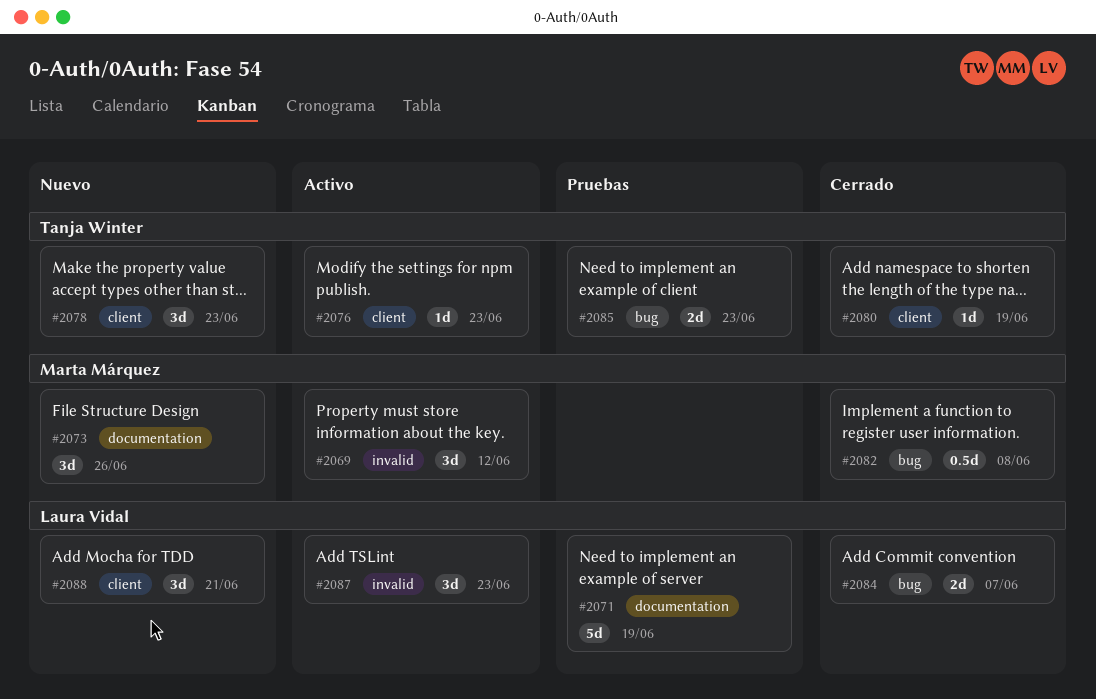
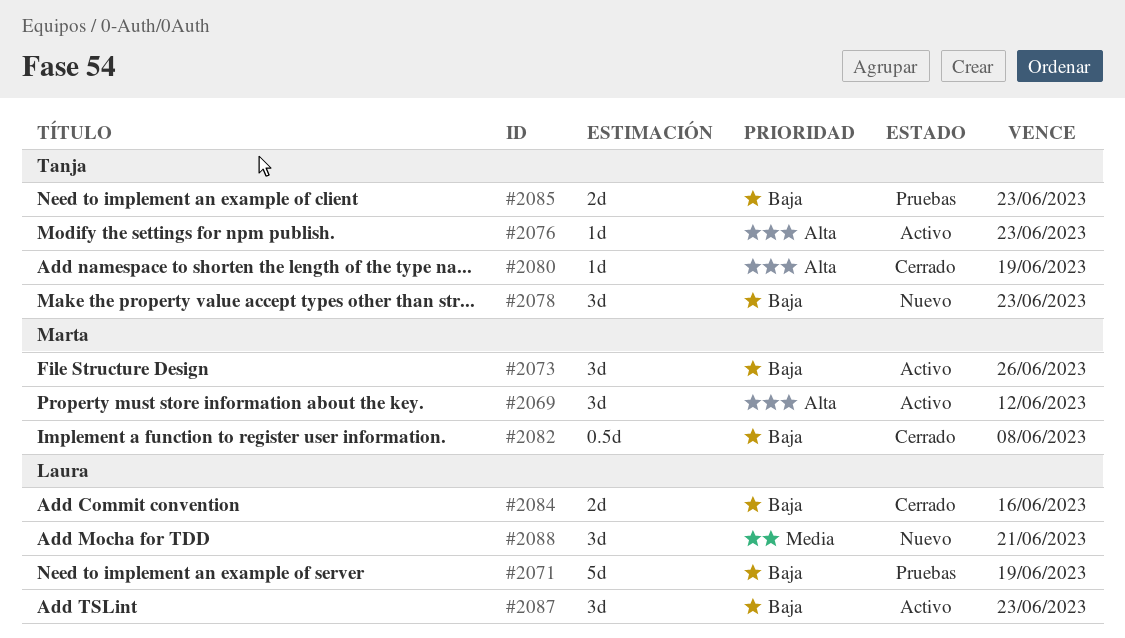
#2073, status: Nuevo -> Activo
#2084, due: Jun 7 -> Jun 16

